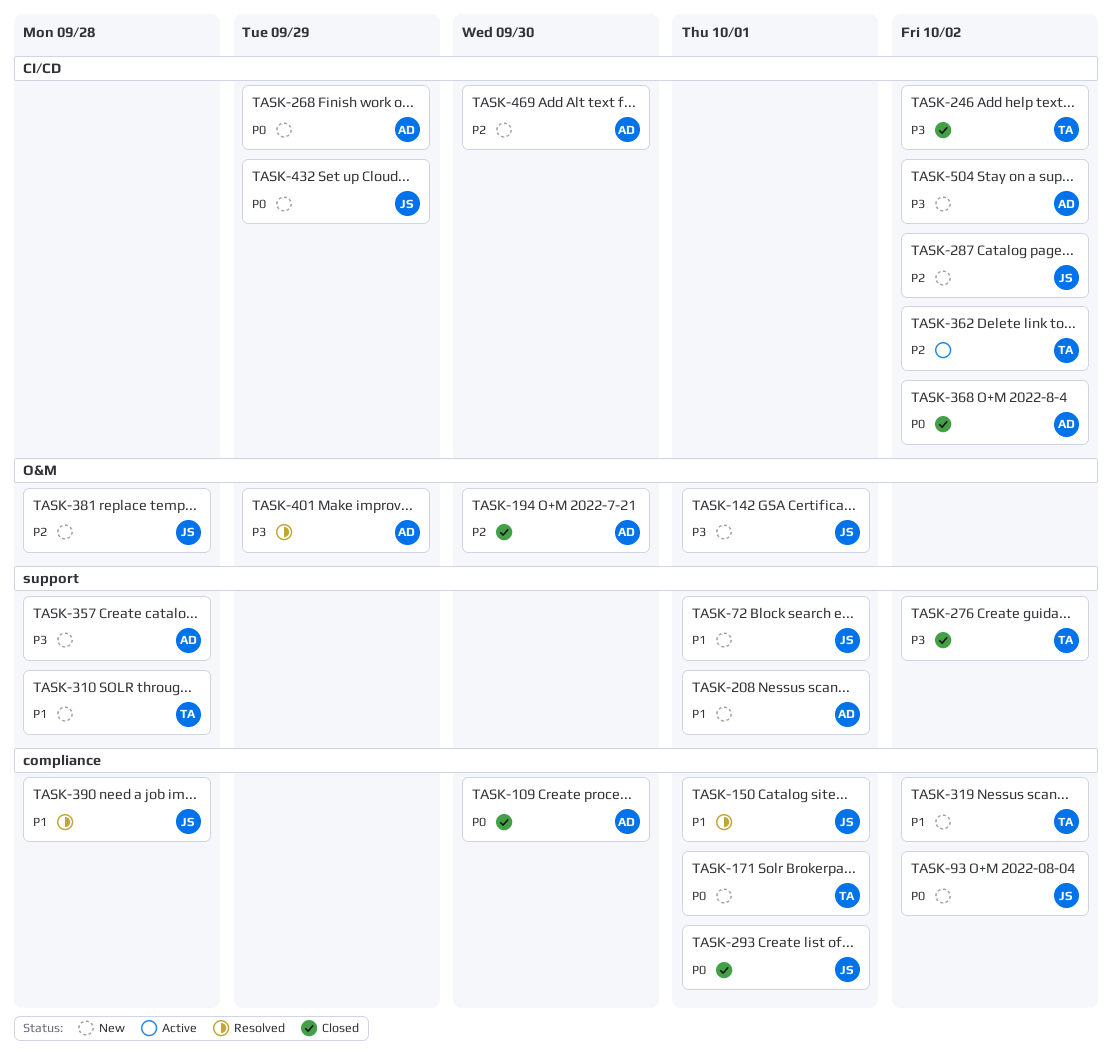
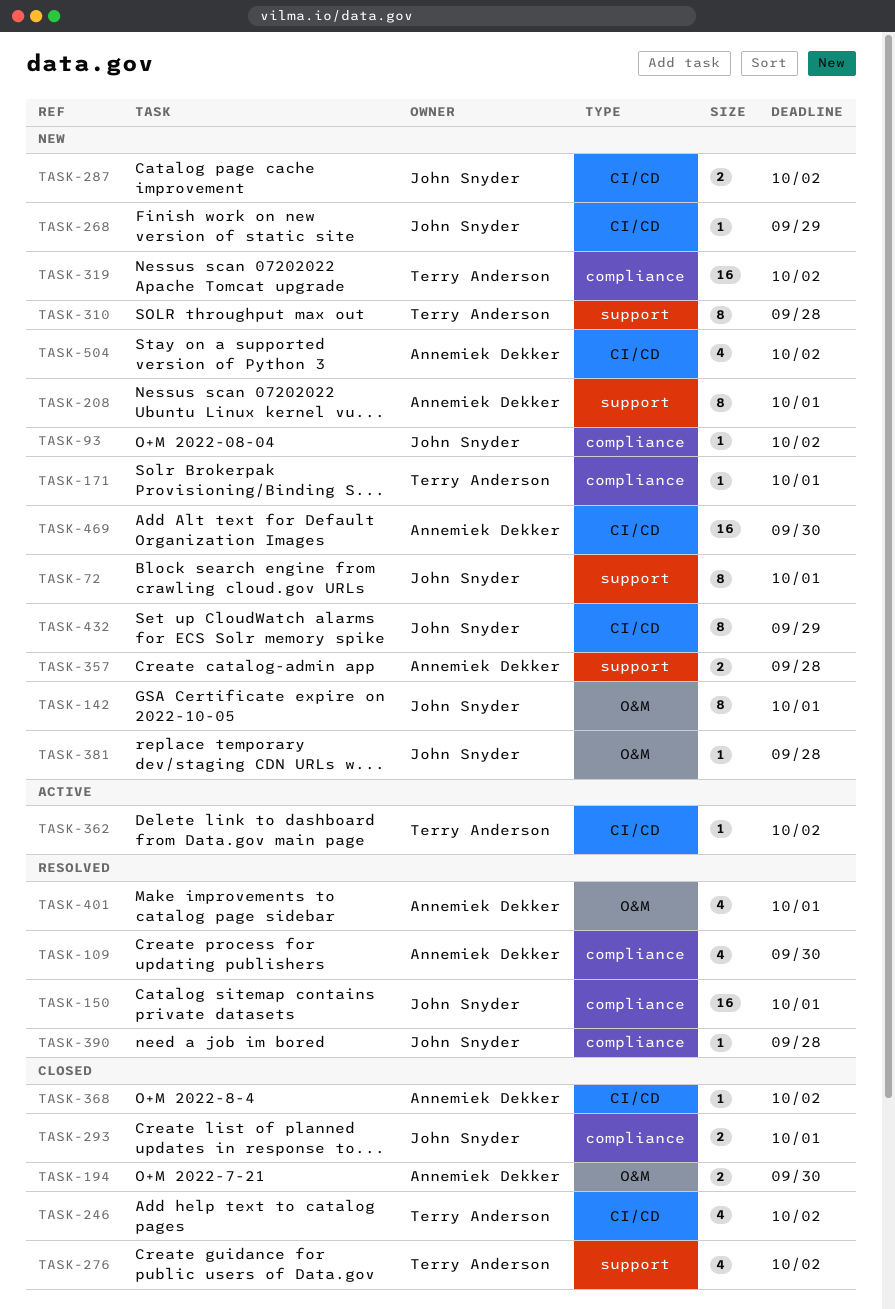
TASK-109, status: Closed -> Resolved
TASK-268, owner: Annemiek Dekker -> John Snyder
TASK-401, due: Sep 29 -> Oct 1

